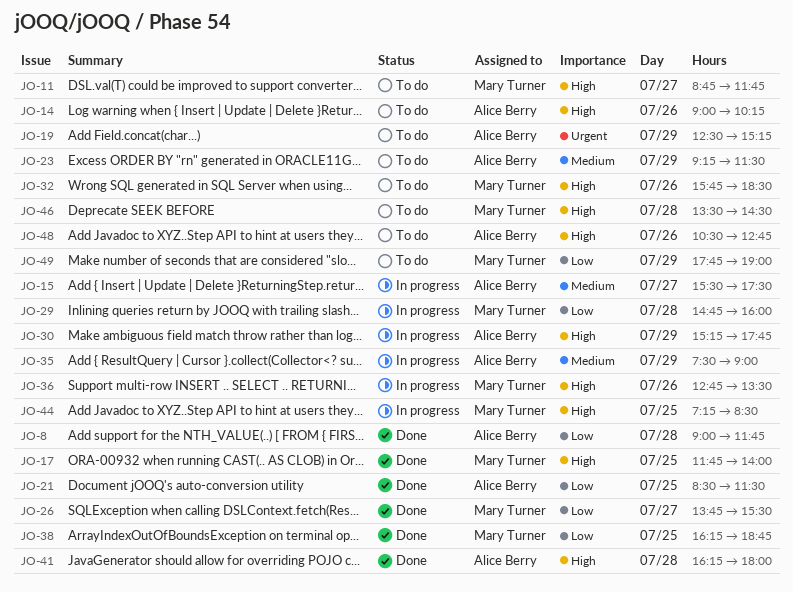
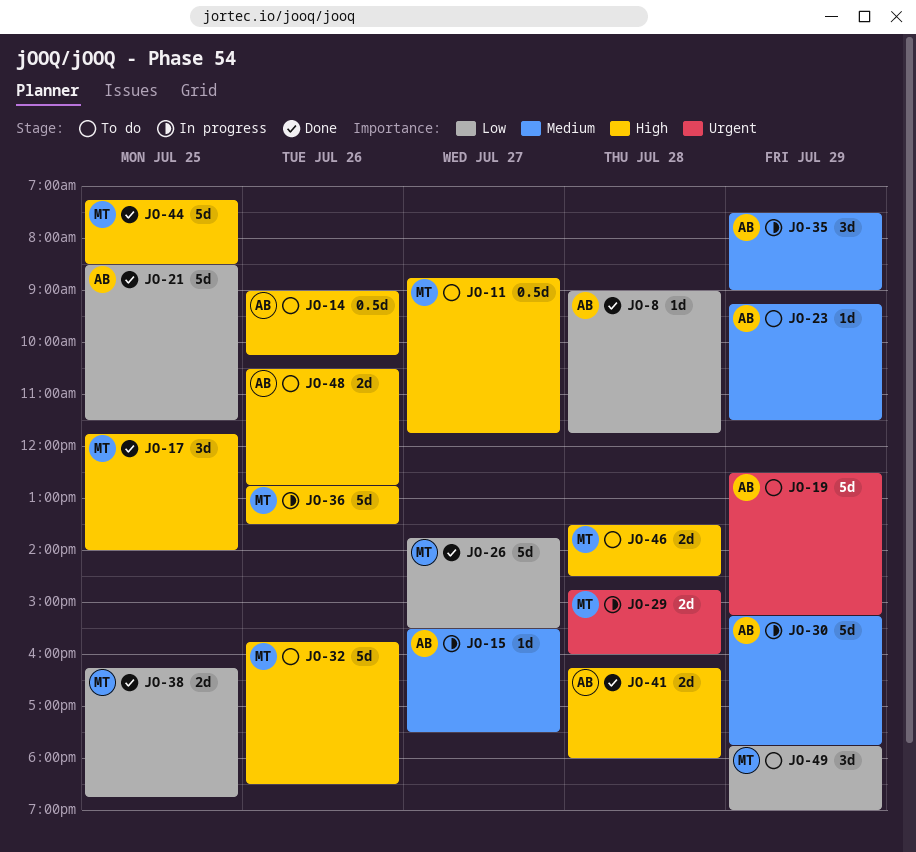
JO-29, priority: Low -> Urgent
JO-30, priority: High -> Medium
JO-44, status: In progress -> Done

